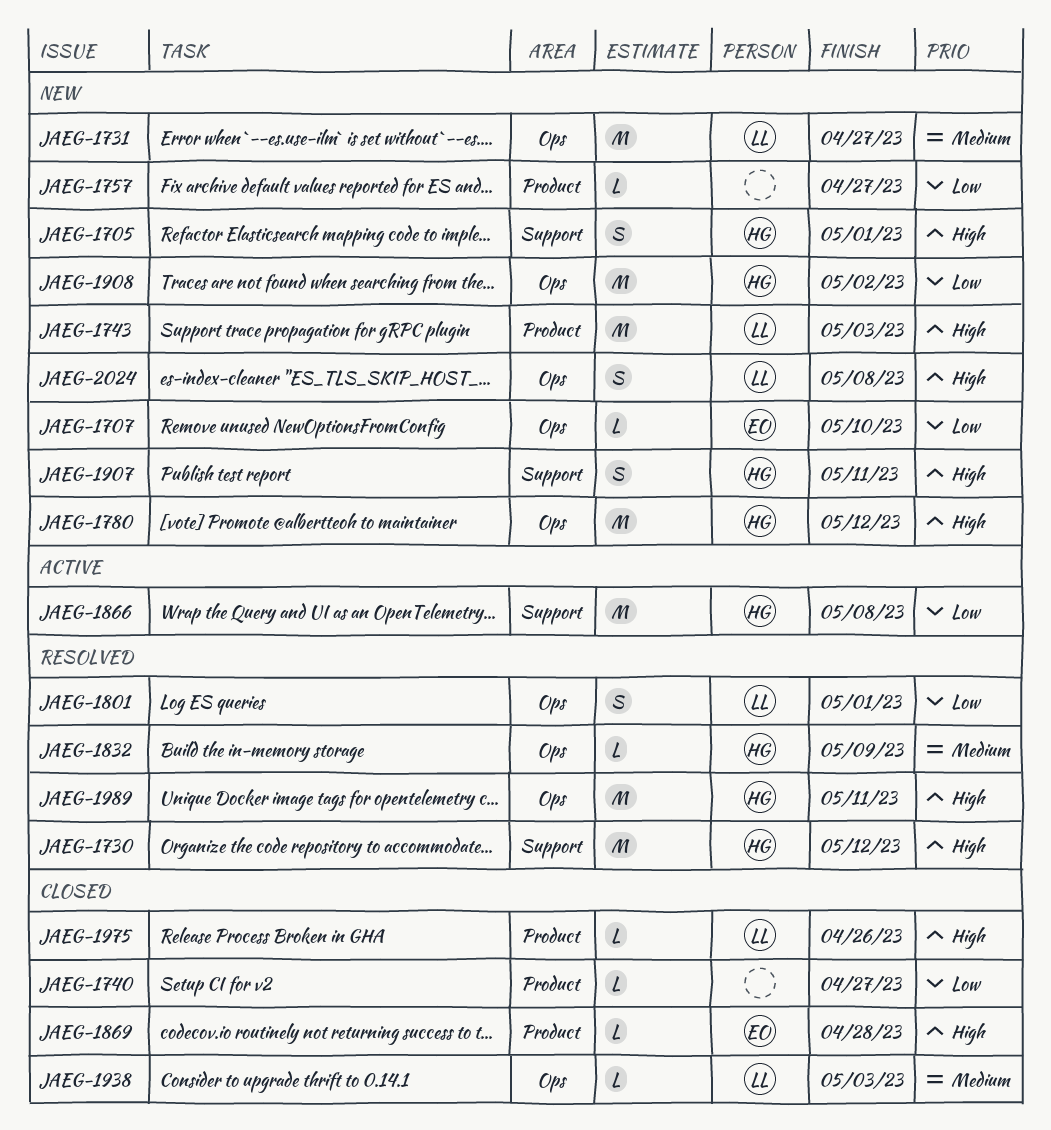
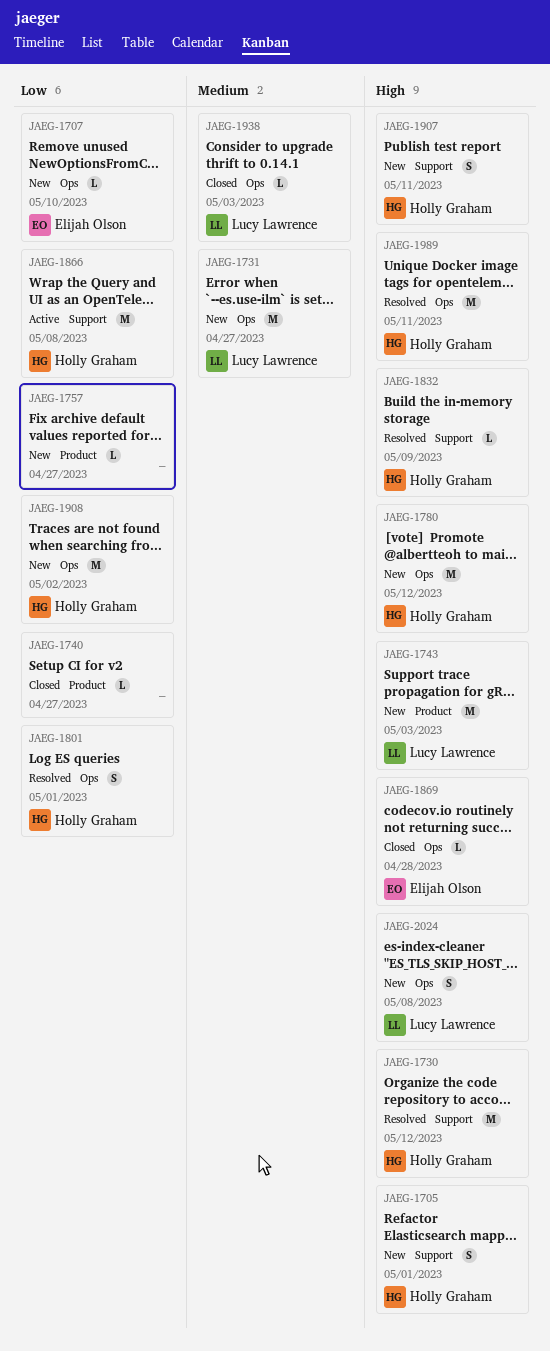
JAEG-1801, owner: Lucy Lawrence -> Holly Graham
JAEG-1832, priority: Medium -> High
JAEG-1832, label: Ops -> Support
JAEG-1869, label: Product -> Ops
JAEG-1975: present -> none

